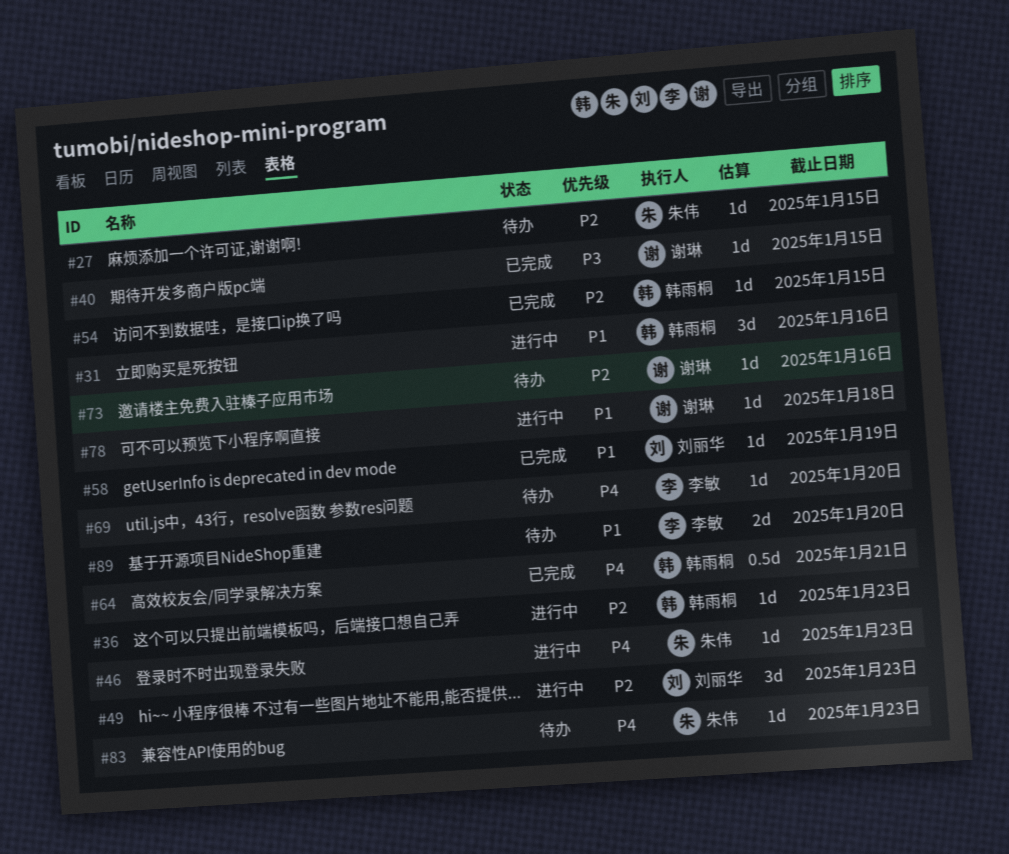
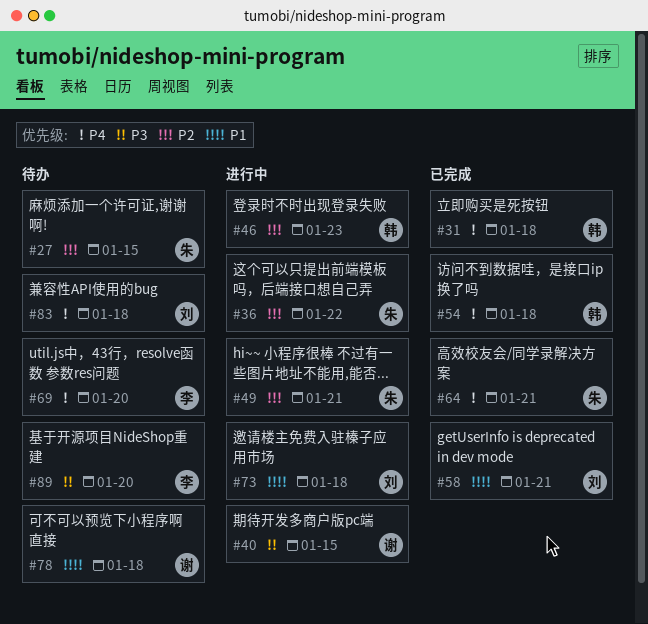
#31, status: 进行中 -> 已完成
#31, priority: P1 -> P4
#31, due: Jan 16 -> Jan 18
#36, owner: 韩雨桐 -> 朱伟
#36, due: Jan 23 -> Jan 22
#40, status: 已完成 -> 进行中
#46, owner: 朱伟 -> 韩雨桐
#46, priority: P4 -> P2
#49, owner: 刘丽华 -> 朱伟
#49, due: Jan 23 -> Jan 21
#54, priority: P2 -> P4
#54, due: Jan 15 -> Jan 18
#58, due: Jan 19 -> Jan 21
#64, owner: 韩雨桐 -> 朱伟
#73, status: 待办 -> 进行中
#73, owner: 谢琳 -> 刘丽华
#73, priority: P2 -> P1
#73, due: Jan 16 -> Jan 18
#78, status: 进行中 -> 待办
#83, owner: 朱伟 -> 刘丽华
#83, due: Jan 23 -> Jan 18
#89, priority: P1 -> P3

